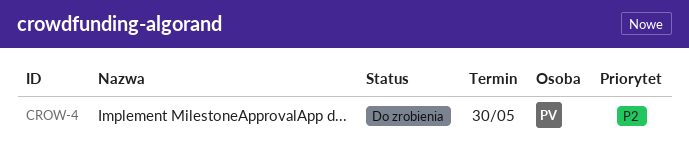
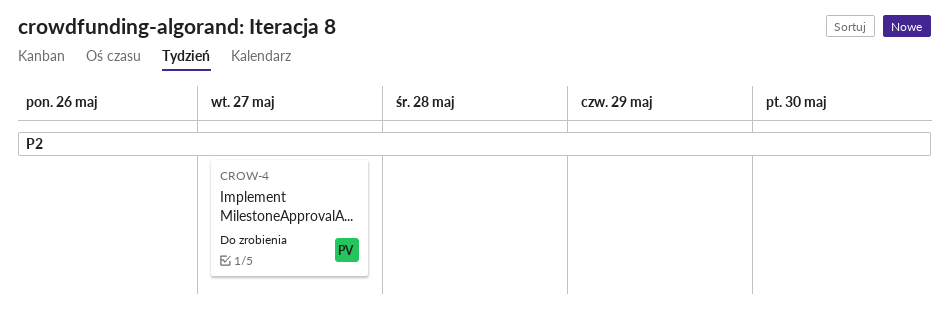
CROW-4, due: May 30 -> May 27

